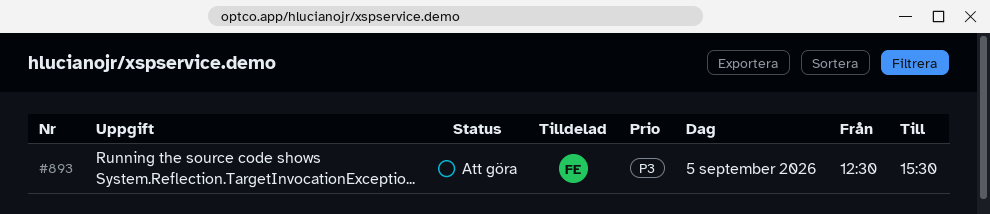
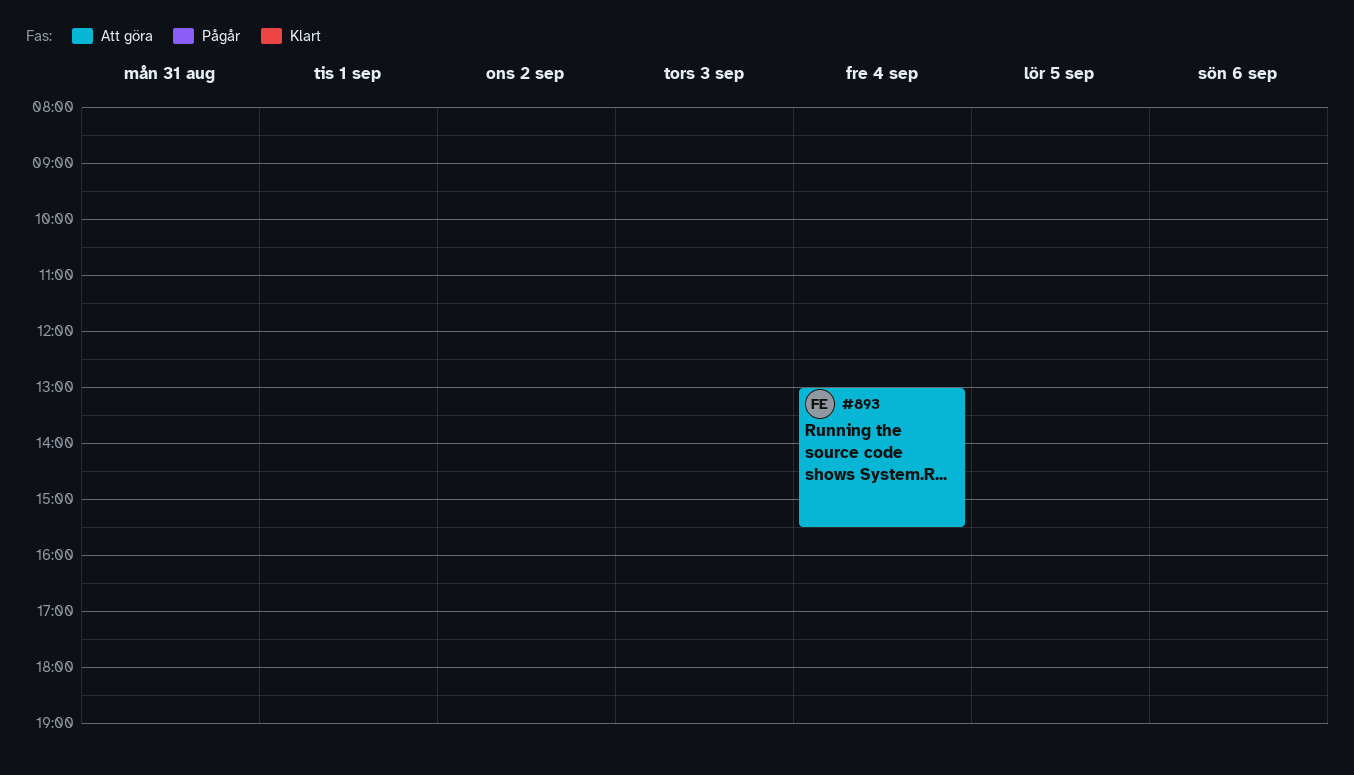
#893, day: Sep 5 -> Sep 4
#893, begins: 12:30 -> 13:00

